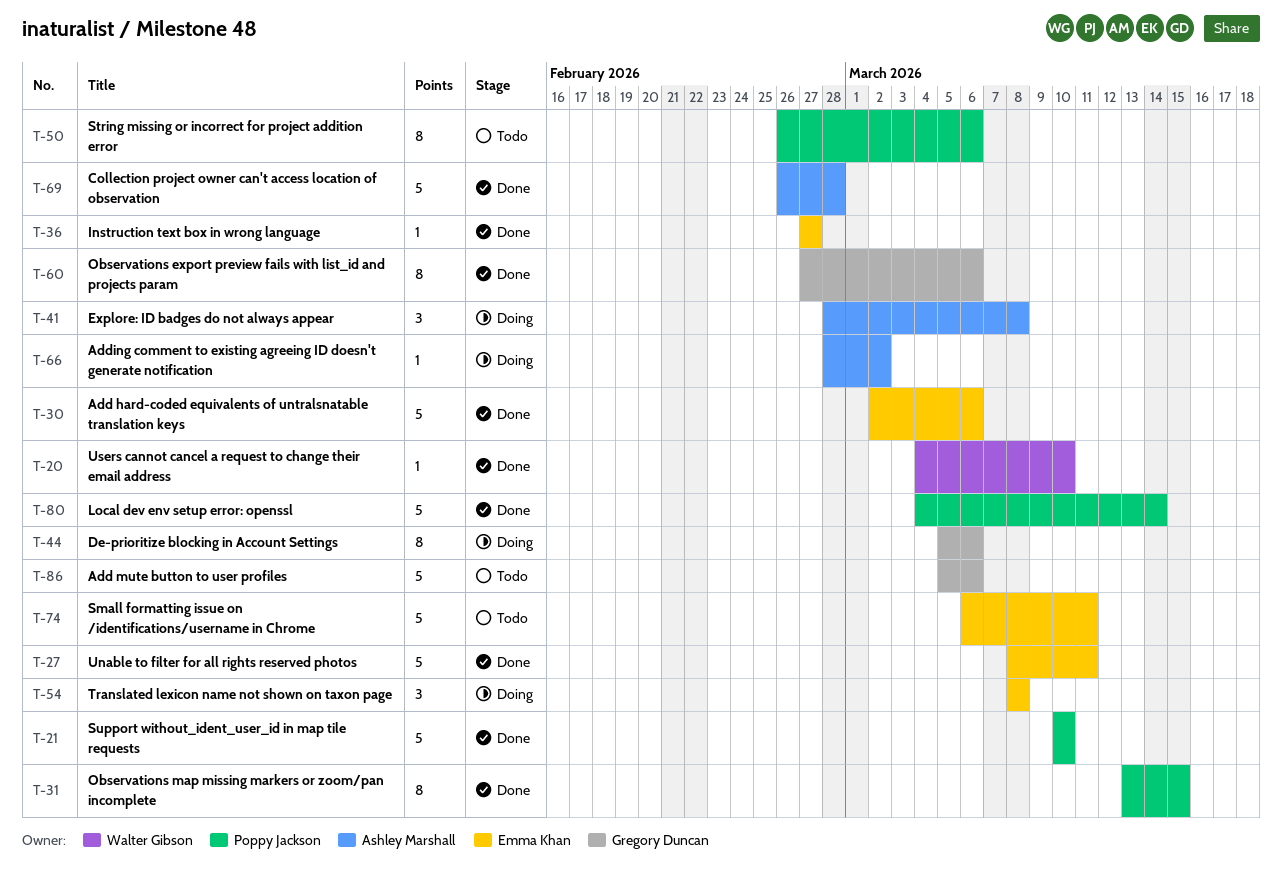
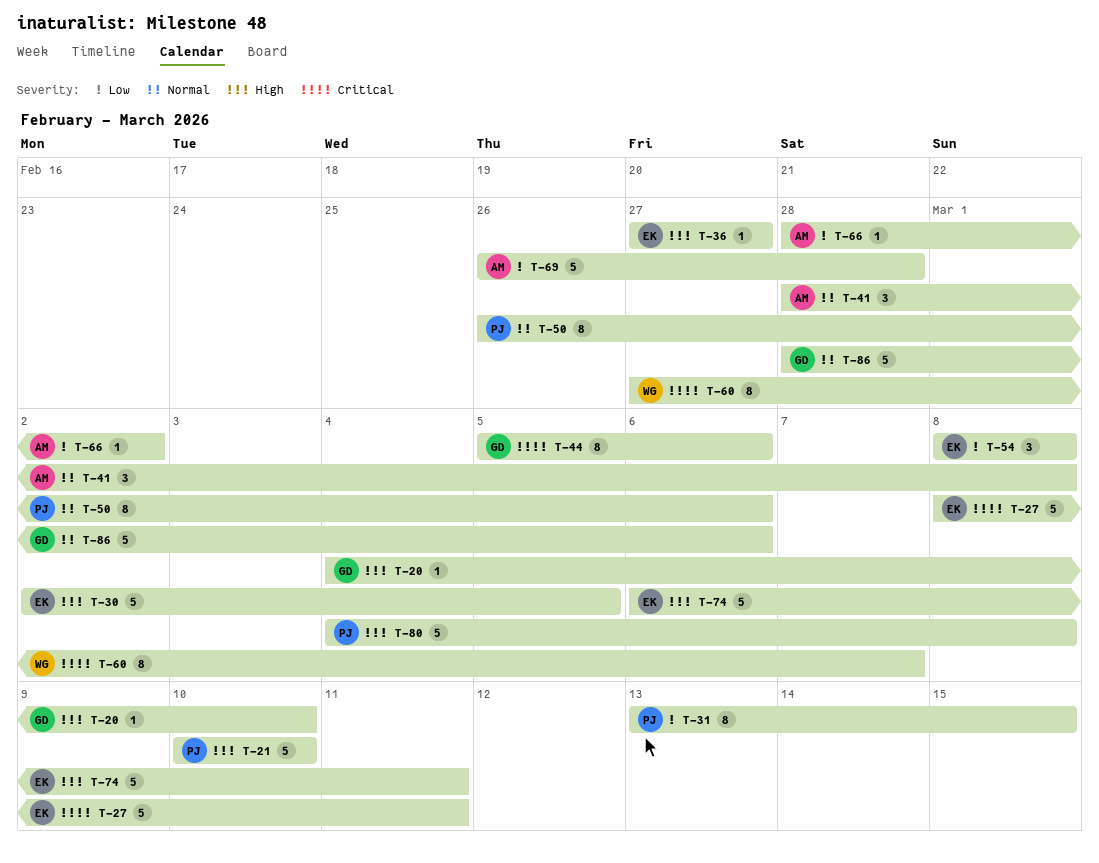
T-20, owner: Walter Gibson -> Gregory Duncan
T-30, due: Mar 6 -> Mar 5
T-60, owner: Gregory Duncan -> Walter Gibson
T-60, due: Mar 6 -> Mar 7
T-80, due: Mar 14 -> Mar 8
T-86, start: Mar 5 -> Feb 28

